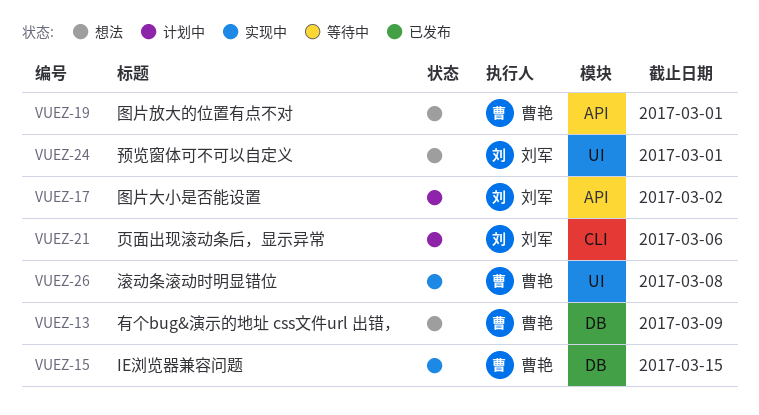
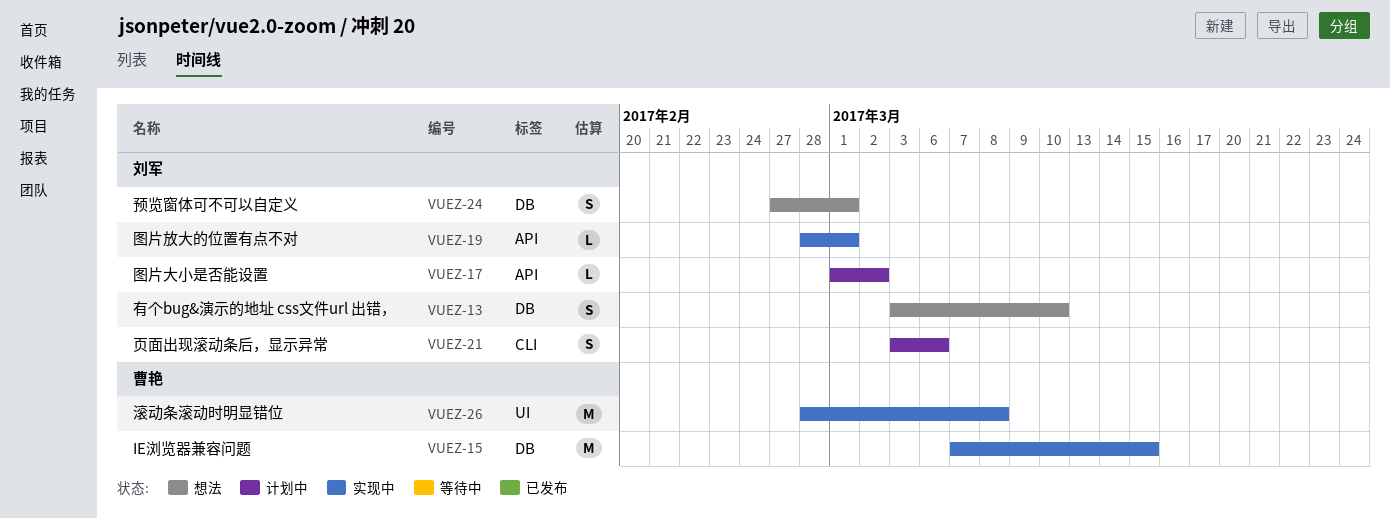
VUEZ-13, owner: 曹艳 -> 刘军
VUEZ-13, due: Mar 9 -> Mar 10
VUEZ-19, status: 想法 -> 实现中
VUEZ-19, owner: 曹艳 -> 刘军
VUEZ-24, label: UI -> DB

